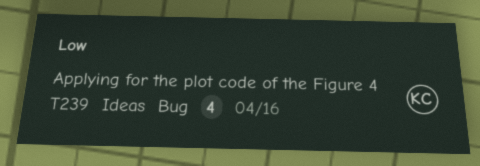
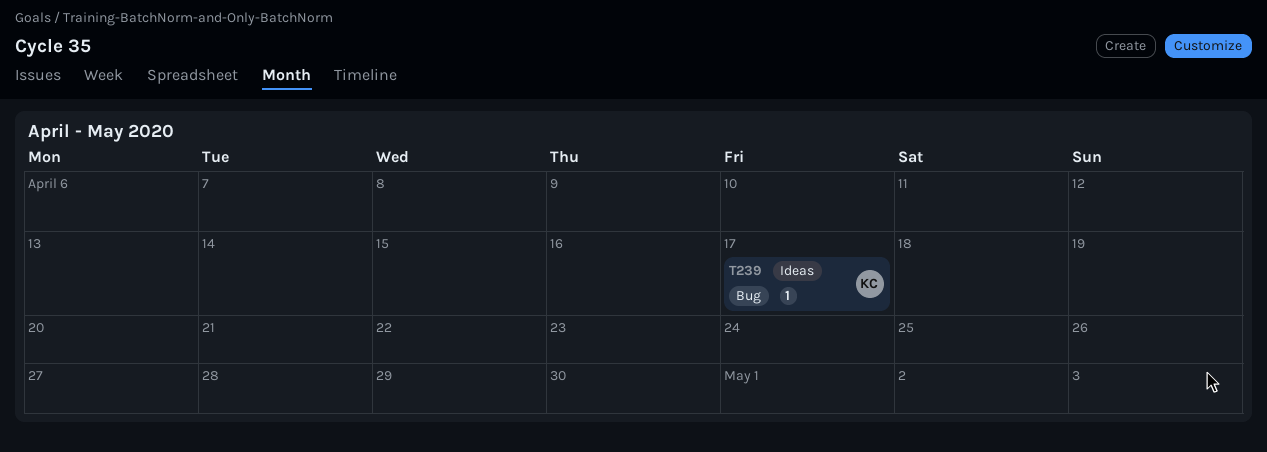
T239, estimate: 4 -> 1
T239, due: Apr 16 -> Apr 17

